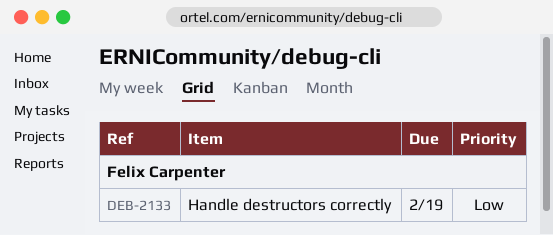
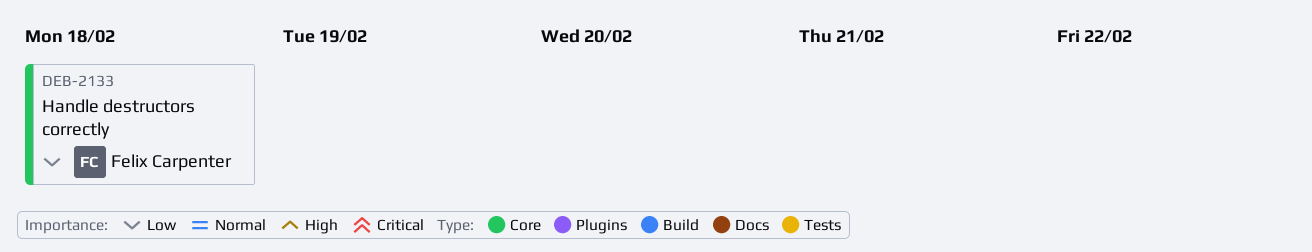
DEB-2133, due: Feb 19 -> Feb 18

